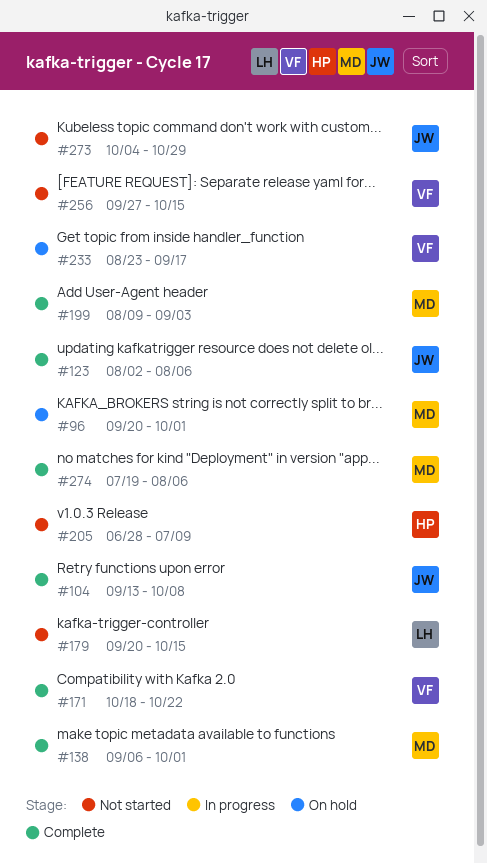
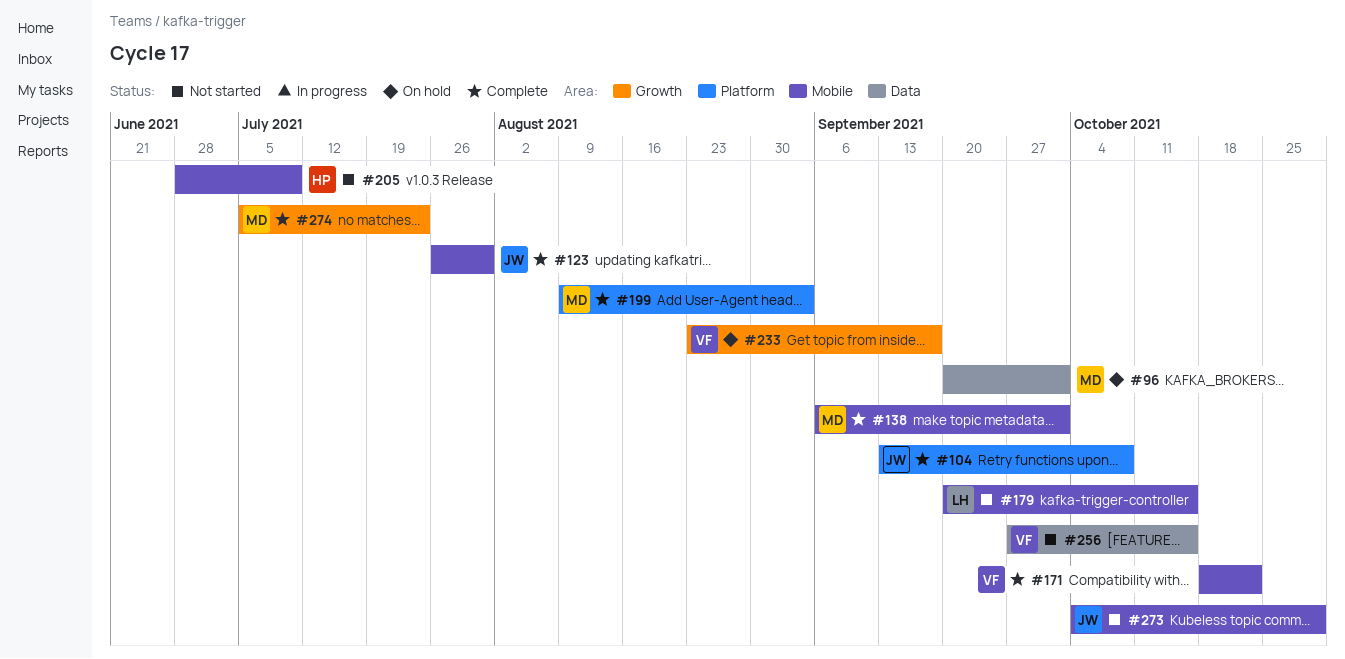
#123, start: Aug 2 -> Jul 26
#123, due: Aug 6 -> Jul 30
#274, start: Jul 19 -> Jul 5
#274, due: Aug 6 -> Jul 23

